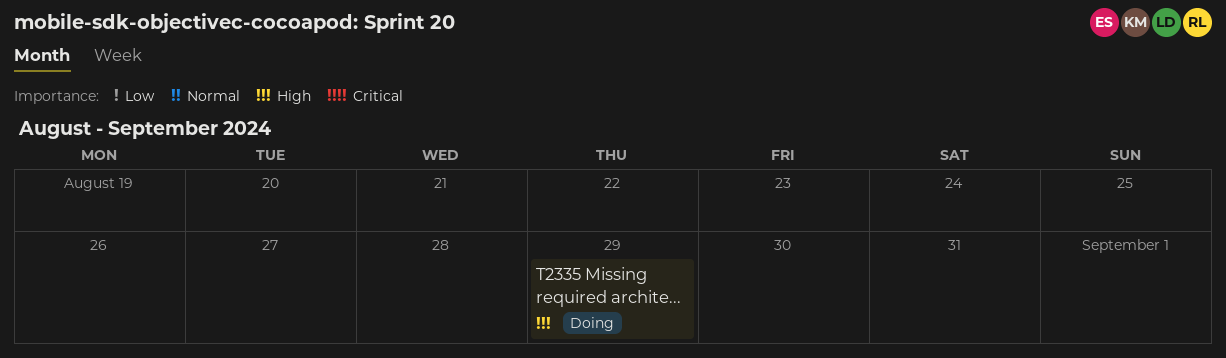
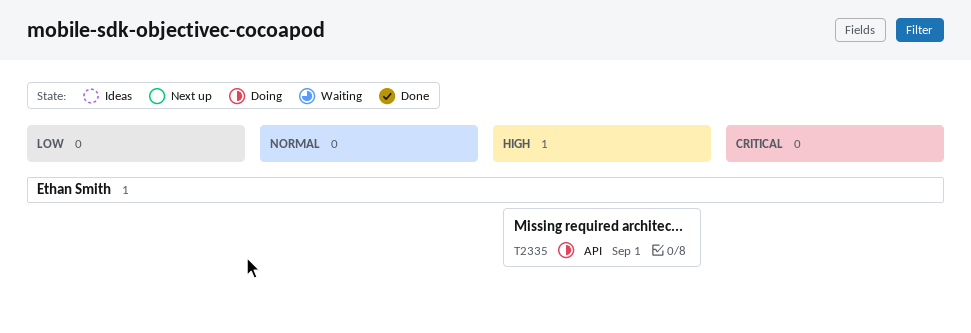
T2335, due: Aug 29 -> Sep 1

